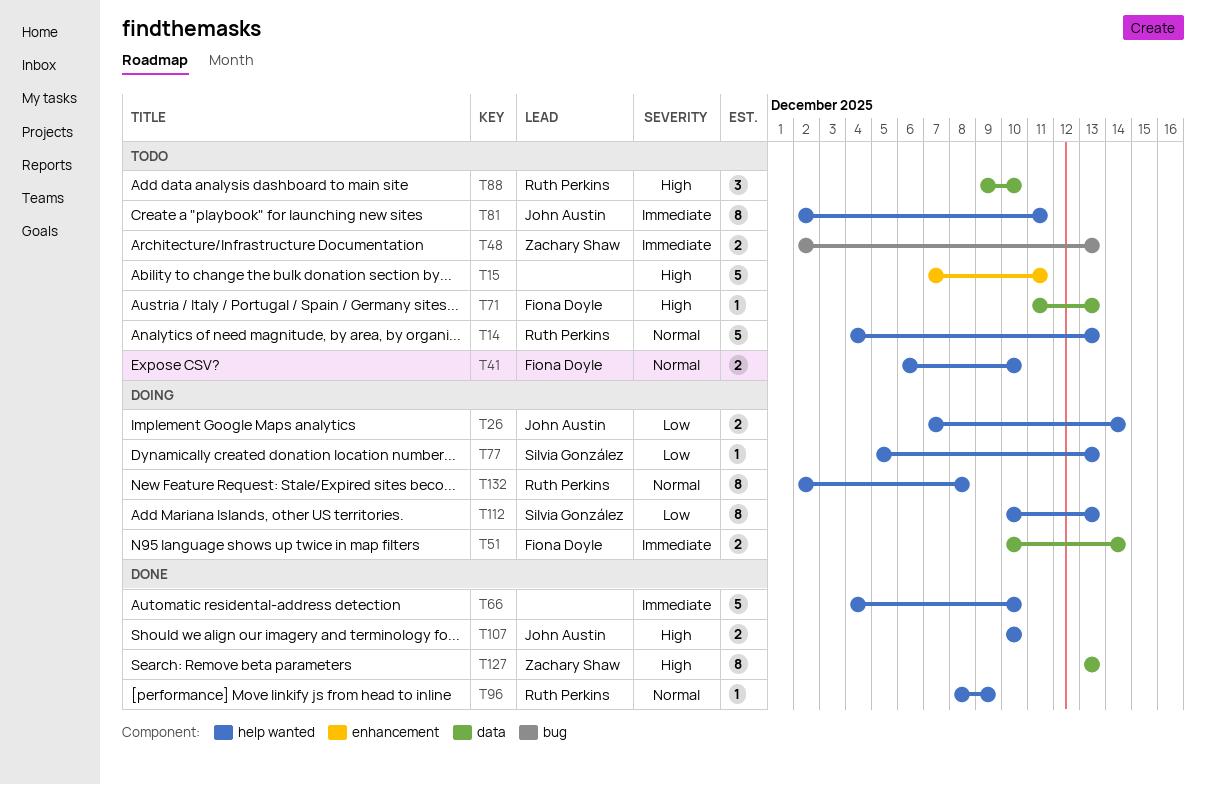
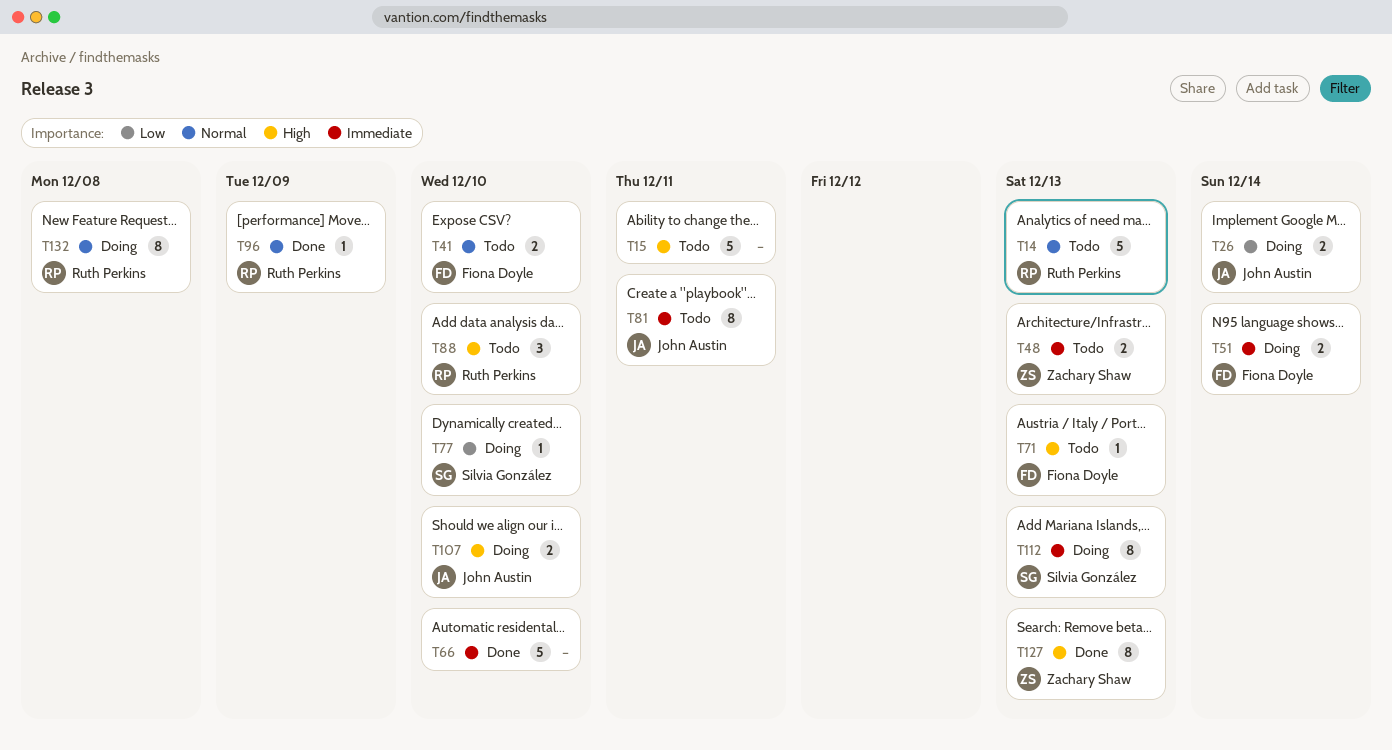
T77, due: Dec 13 -> Dec 10
T107, status: Done -> Doing
T112, priority: Low -> Immediate

